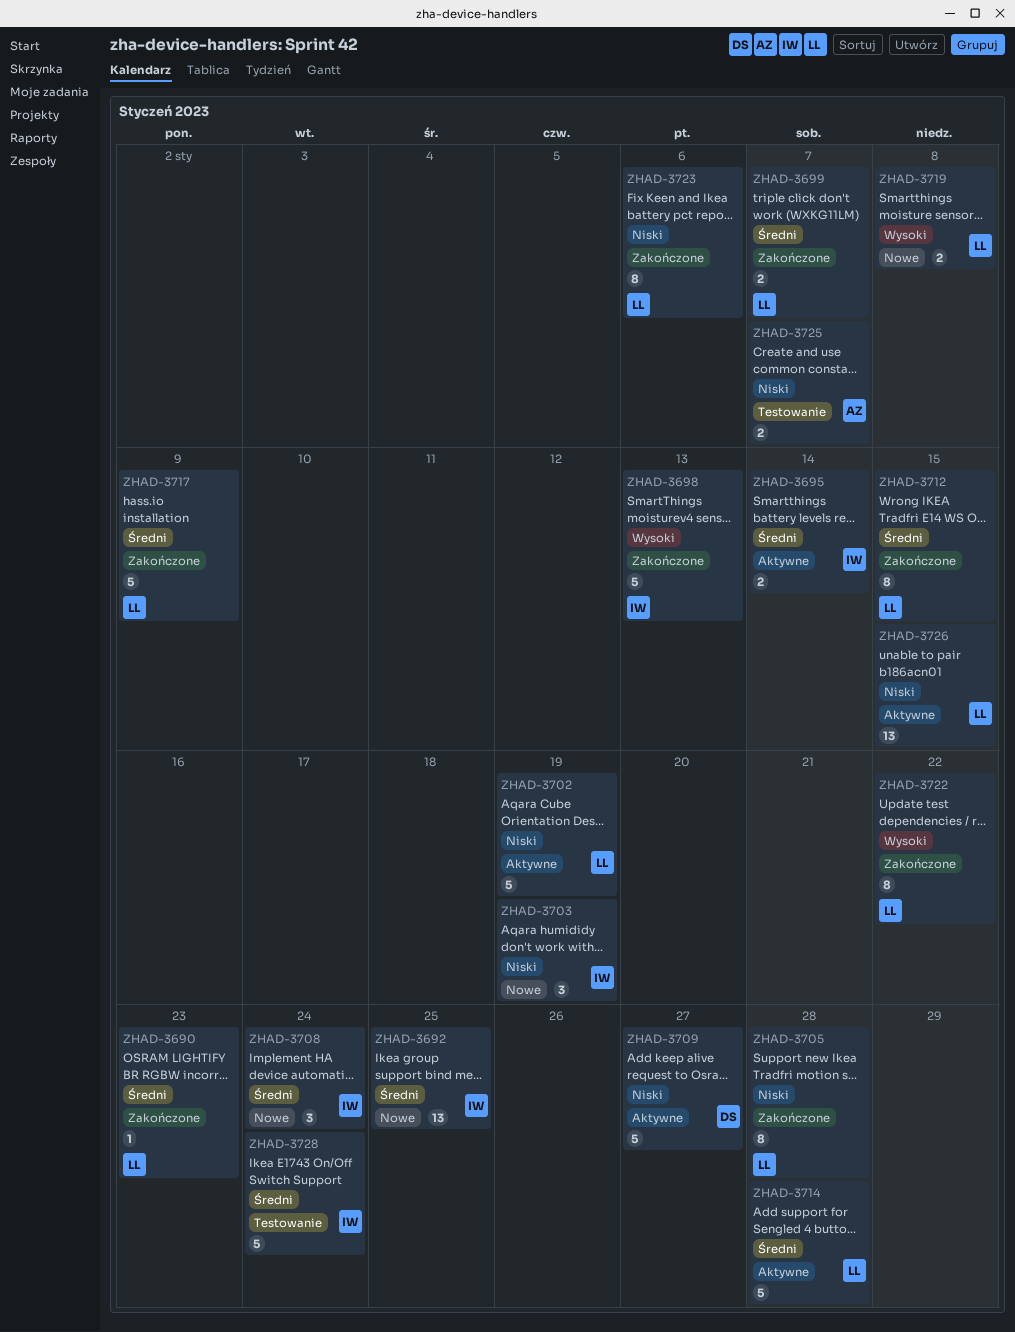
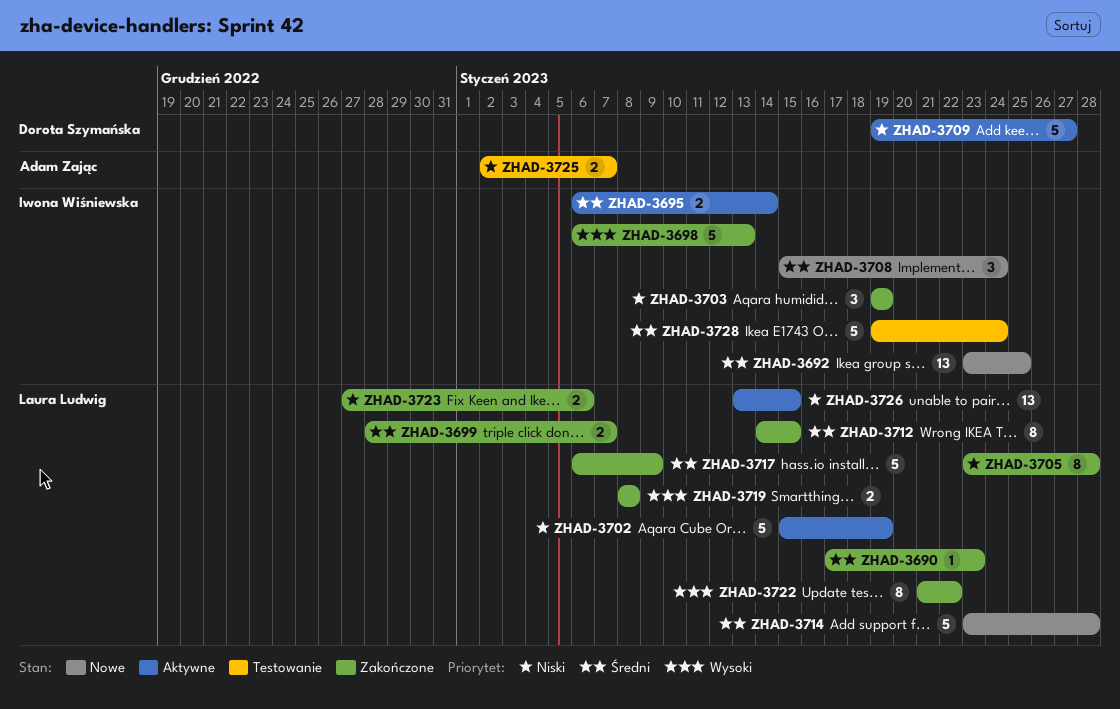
ZHAD-3703, status: Nowe -> Zakończone
ZHAD-3714, status: Aktywne -> Nowe
ZHAD-3719, status: Nowe -> Zakończone
ZHAD-3723, estimate: 8 -> 2

